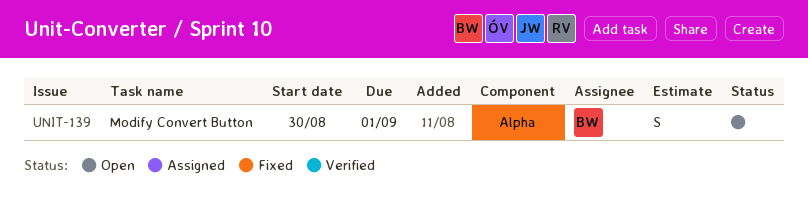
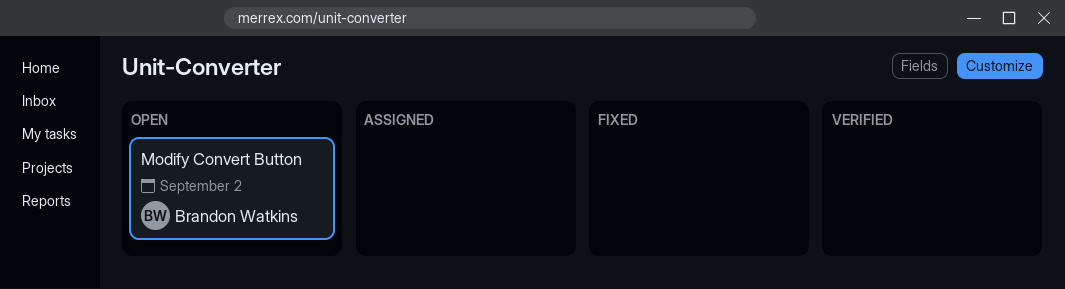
Modify Convert Button, due: Sep 1 -> Sep 2

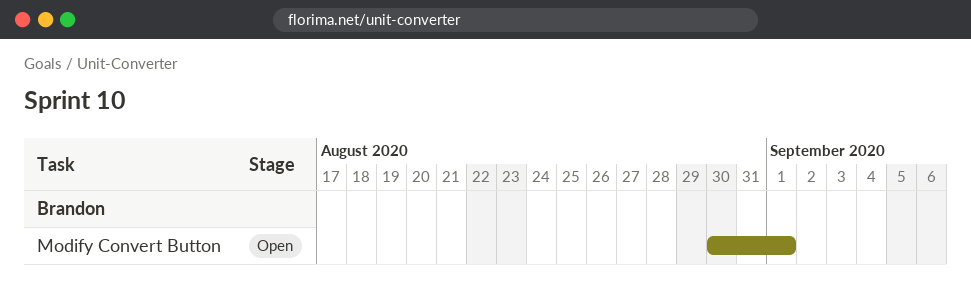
Modify Convert Button, due: Sep 2 -> Sep 1

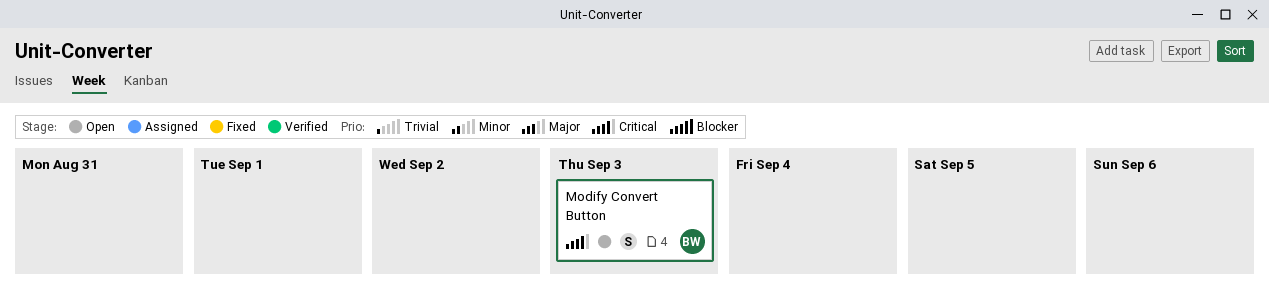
Modify Convert Button, due: Sep 1 -> Sep 3

